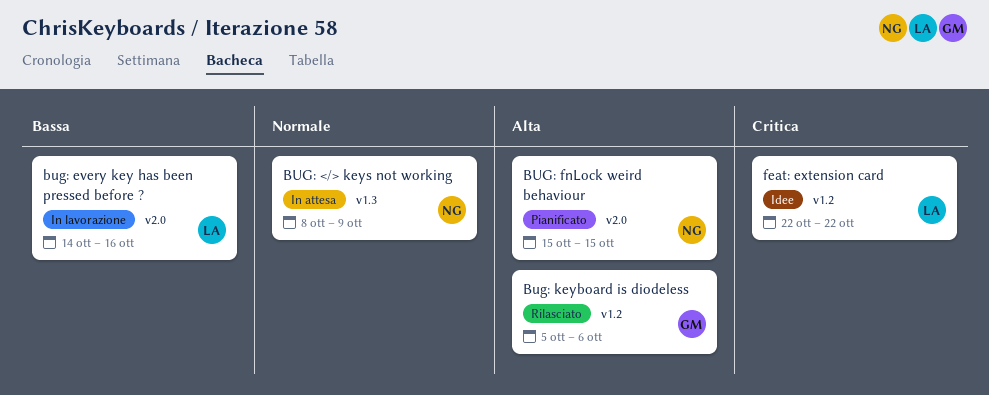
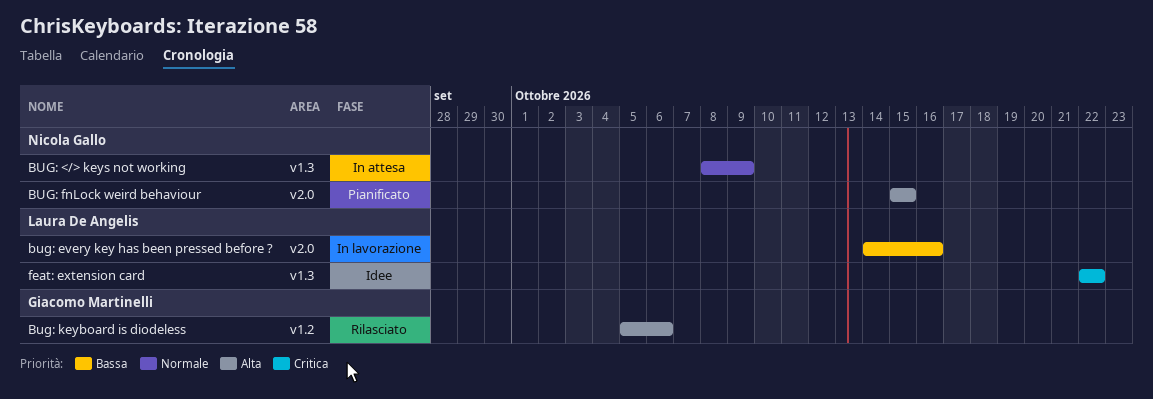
feat: extension card, label: v1.2 -> v1.3

